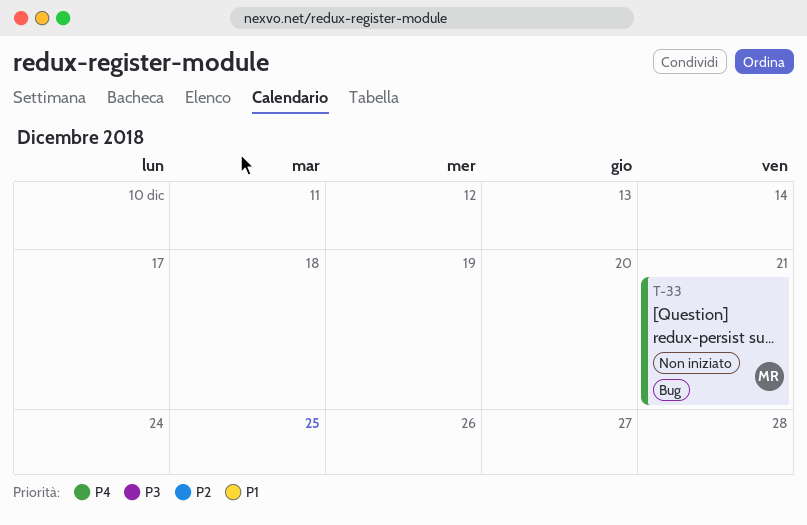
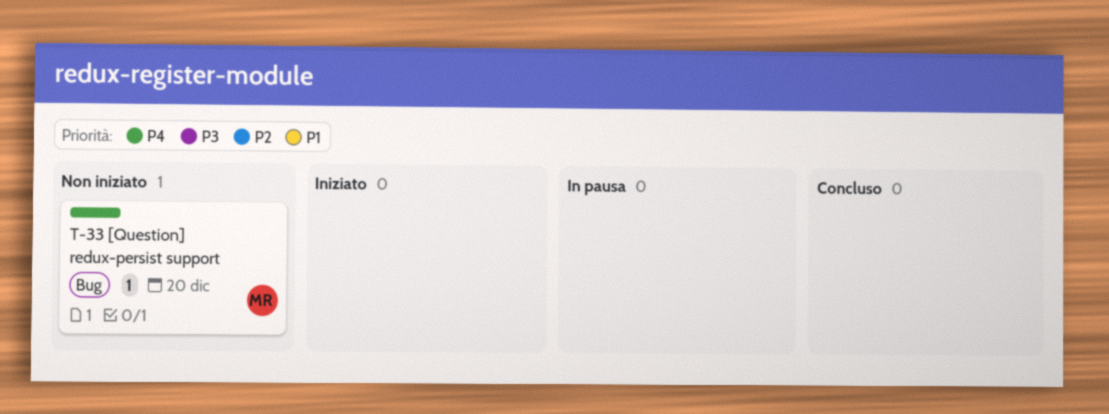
T-33, due: Dec 21 -> Dec 20

